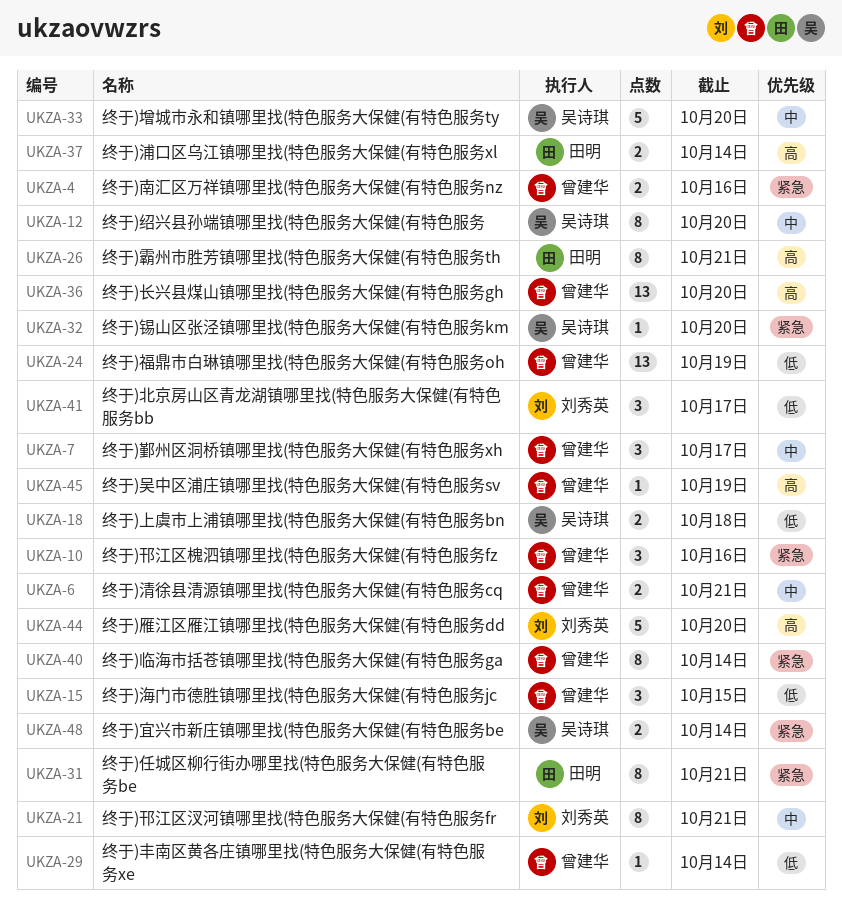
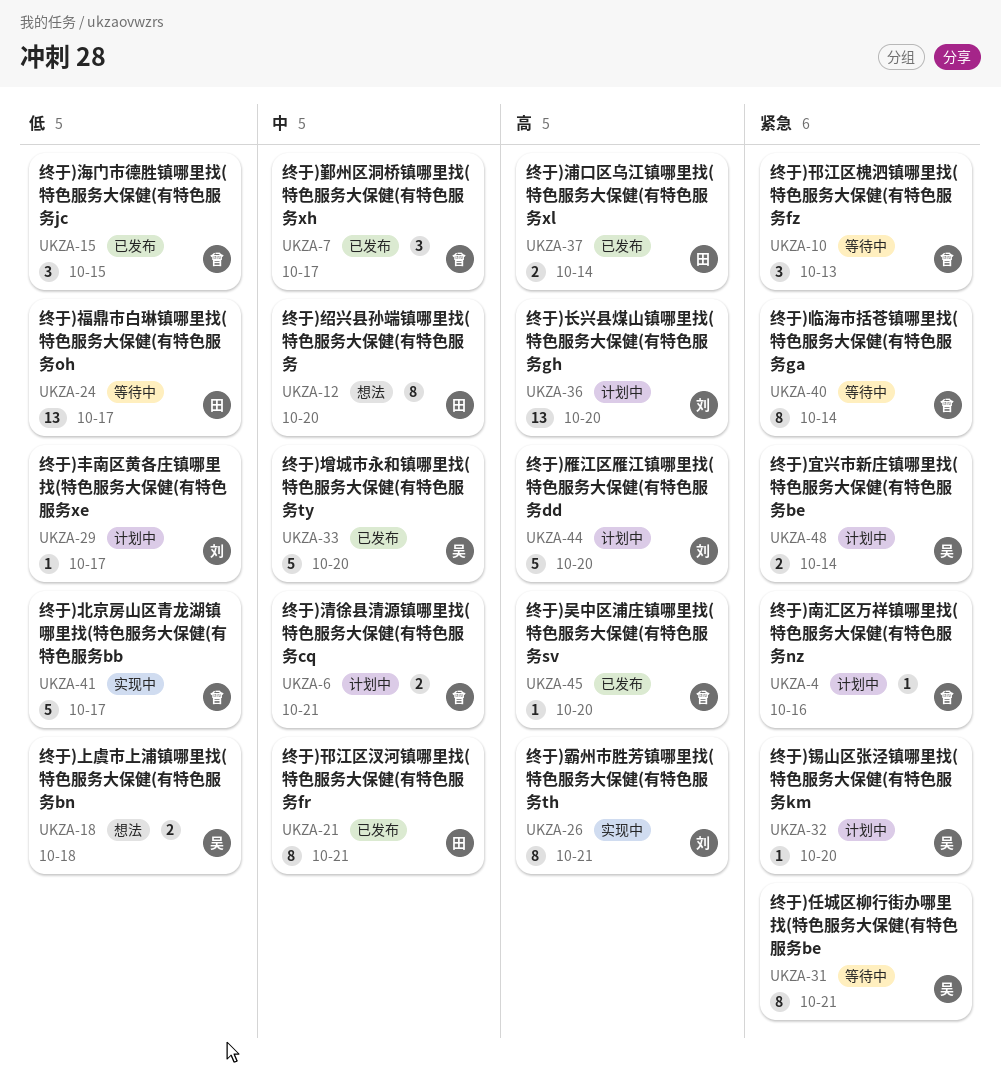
UKZA-4, estimate: 2 -> 1
UKZA-10, due: Oct 16 -> Oct 13
UKZA-12, owner: 吴诗琪 -> 田明
UKZA-21, owner: 刘秀英 -> 田明
UKZA-24, owner: 曾建华 -> 田明
UKZA-24, due: Oct 19 -> Oct 17
UKZA-26, owner: 田明 -> 刘秀英
UKZA-29, owner: 曾建华 -> 刘秀英
UKZA-29, due: Oct 14 -> Oct 17
UKZA-31, owner: 田明 -> 吴诗琪
UKZA-36, owner: 曾建华 -> 刘秀英
UKZA-41, owner: 刘秀英 -> 曾建华
UKZA-41, estimate: 3 -> 5
UKZA-45, due: Oct 19 -> Oct 20

